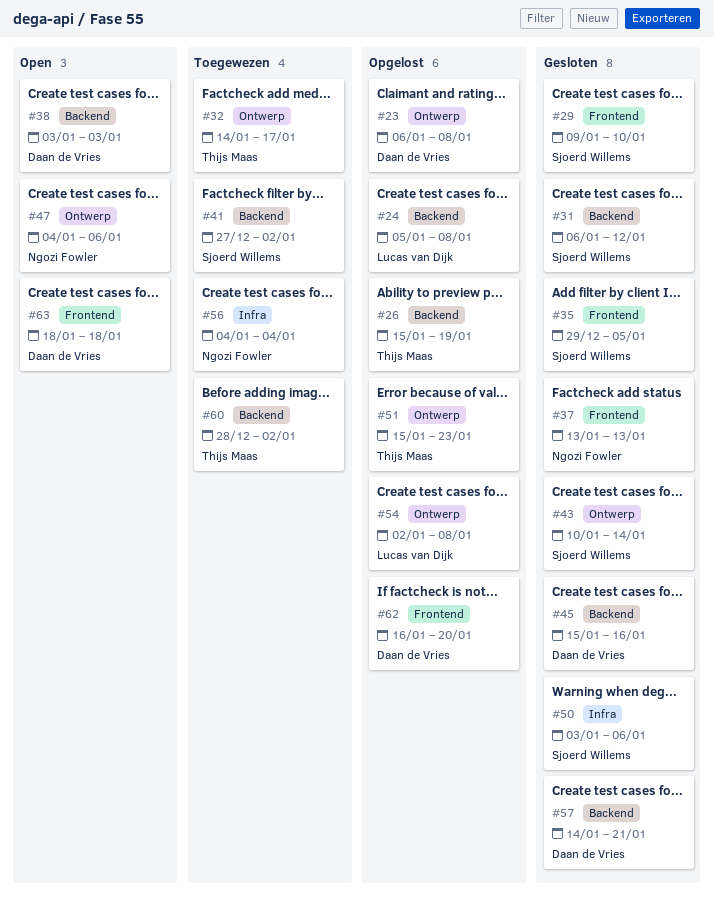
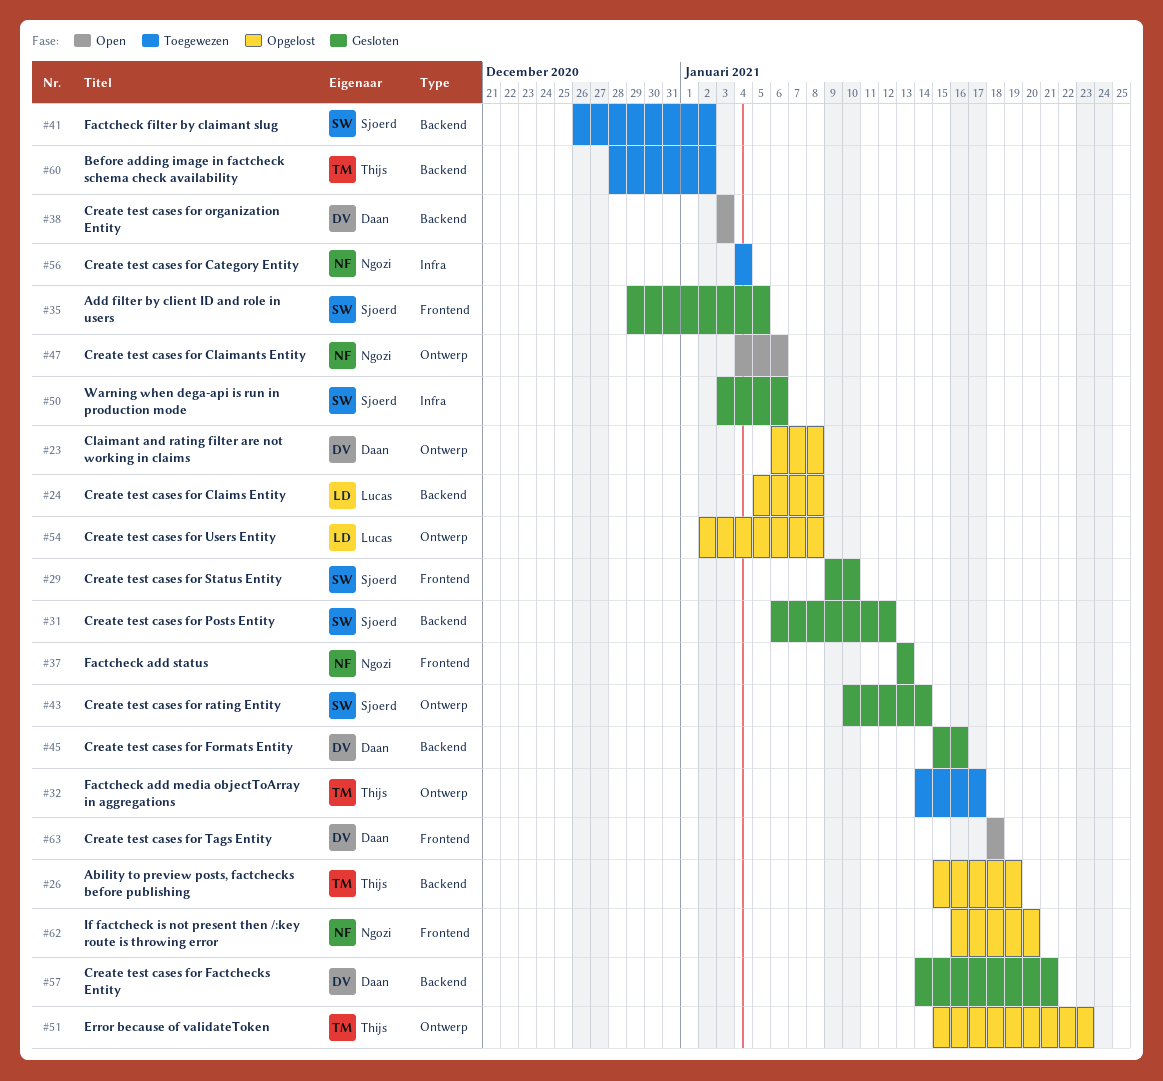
#41, start: Dec 27 -> Dec 26
#62, owner: Daan de Vries -> Ngozi Fowler

